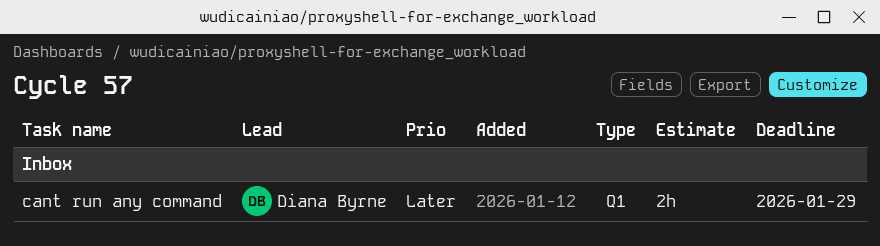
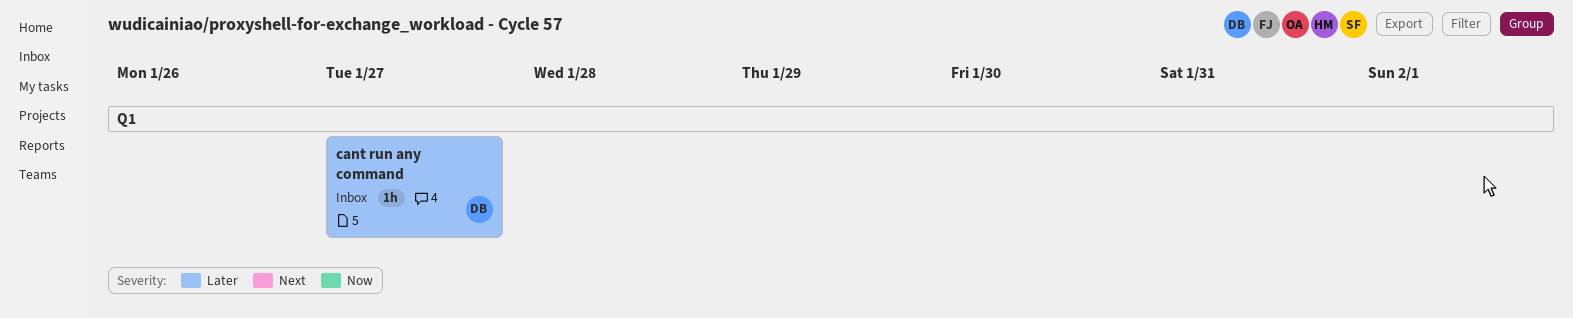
cant run any command, estimate: 2h -> 1h
cant run any command, due: Jan 29 -> Jan 27

